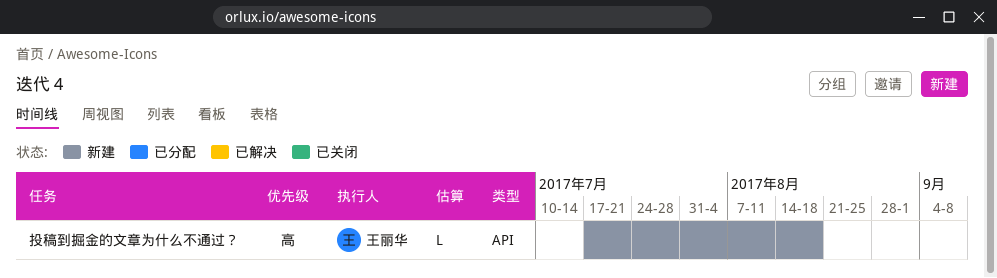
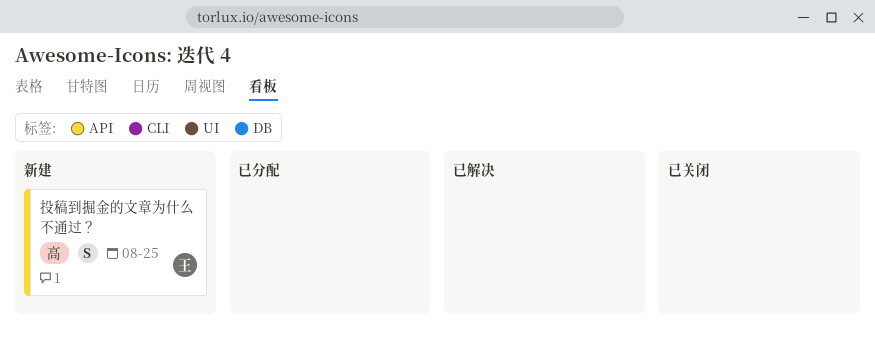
投稿到掘金的文章为什么不通过？, estimate: L -> S
投稿到掘金的文章为什么不通过？, due: Aug 18 -> Aug 25

